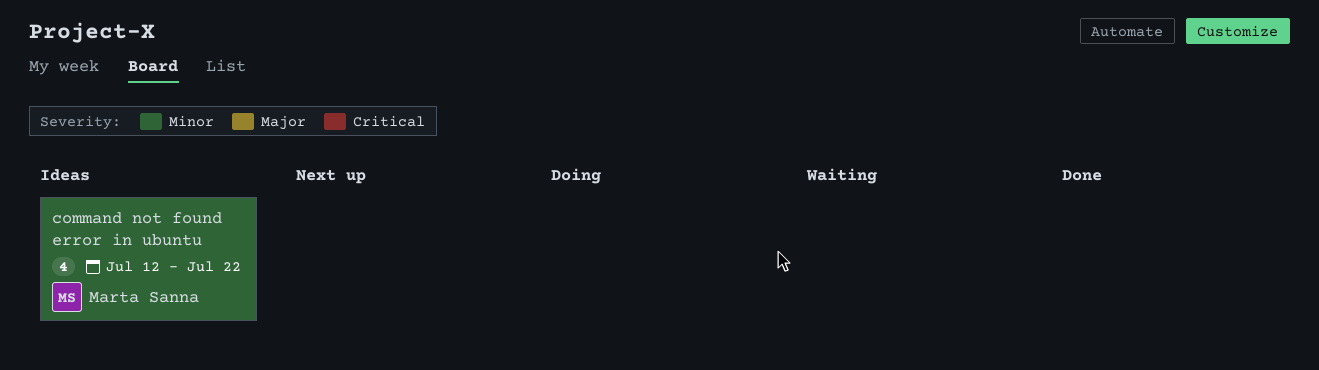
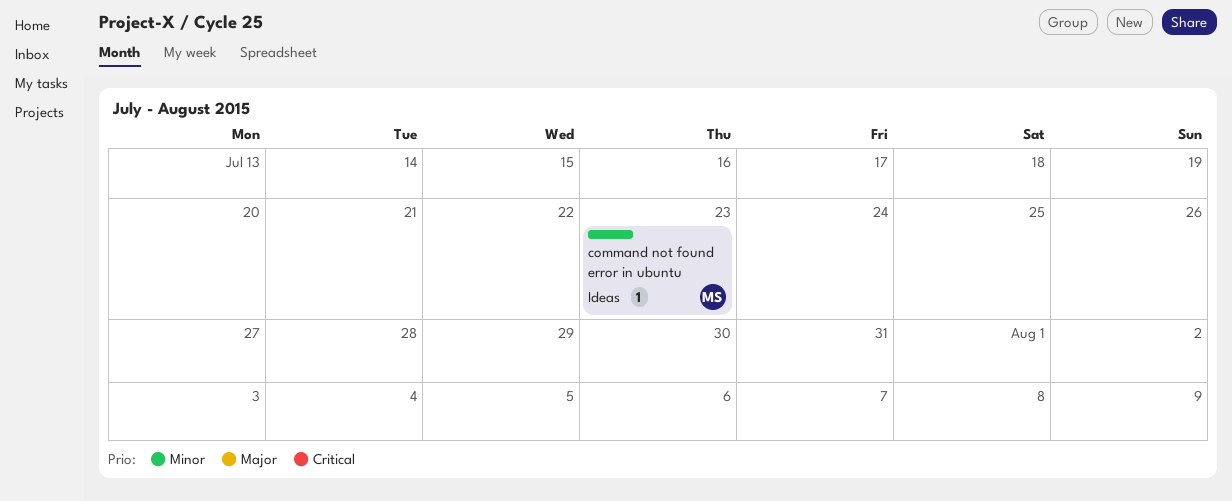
command not found error in ubuntu, estimate: 4 -> 1
command not found error in ubuntu, due: Jul 22 -> Jul 23

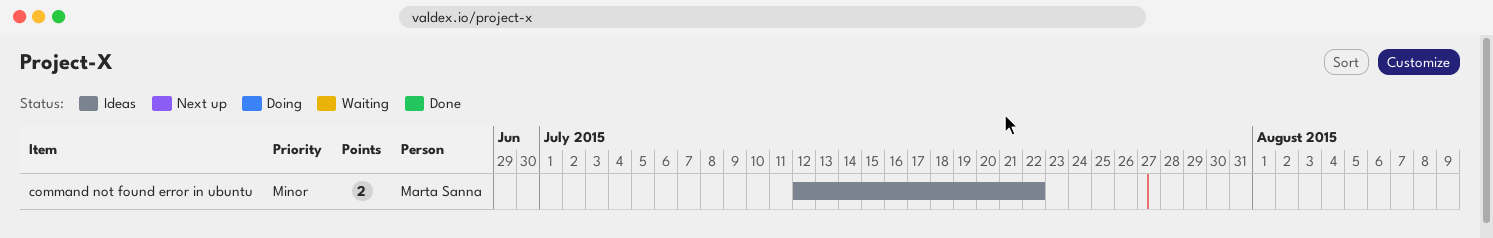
command not found error in ubuntu, estimate: 1 -> 2
command not found error in ubuntu, due: Jul 23 -> Jul 22

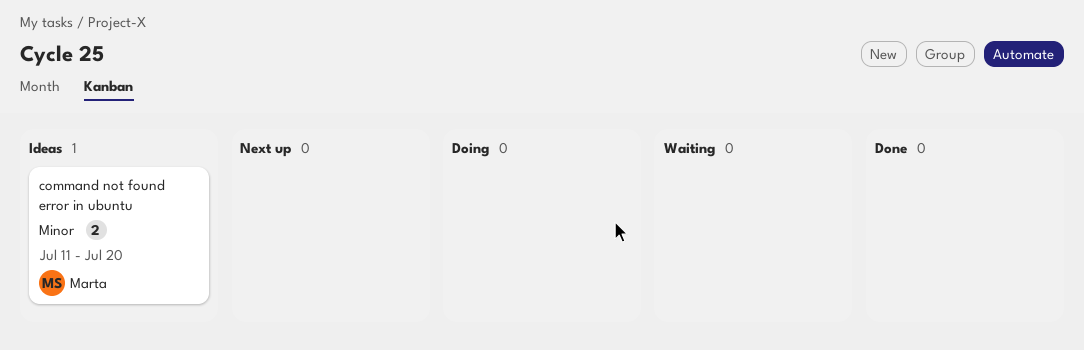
command not found error in ubuntu, start: Jul 12 -> Jul 11
command not found error in ubuntu, due: Jul 22 -> Jul 20

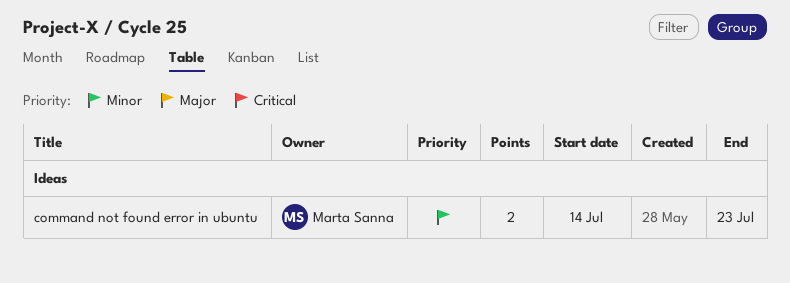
command not found error in ubuntu, start: Jul 11 -> Jul 14
command not found error in ubuntu, due: Jul 20 -> Jul 23

